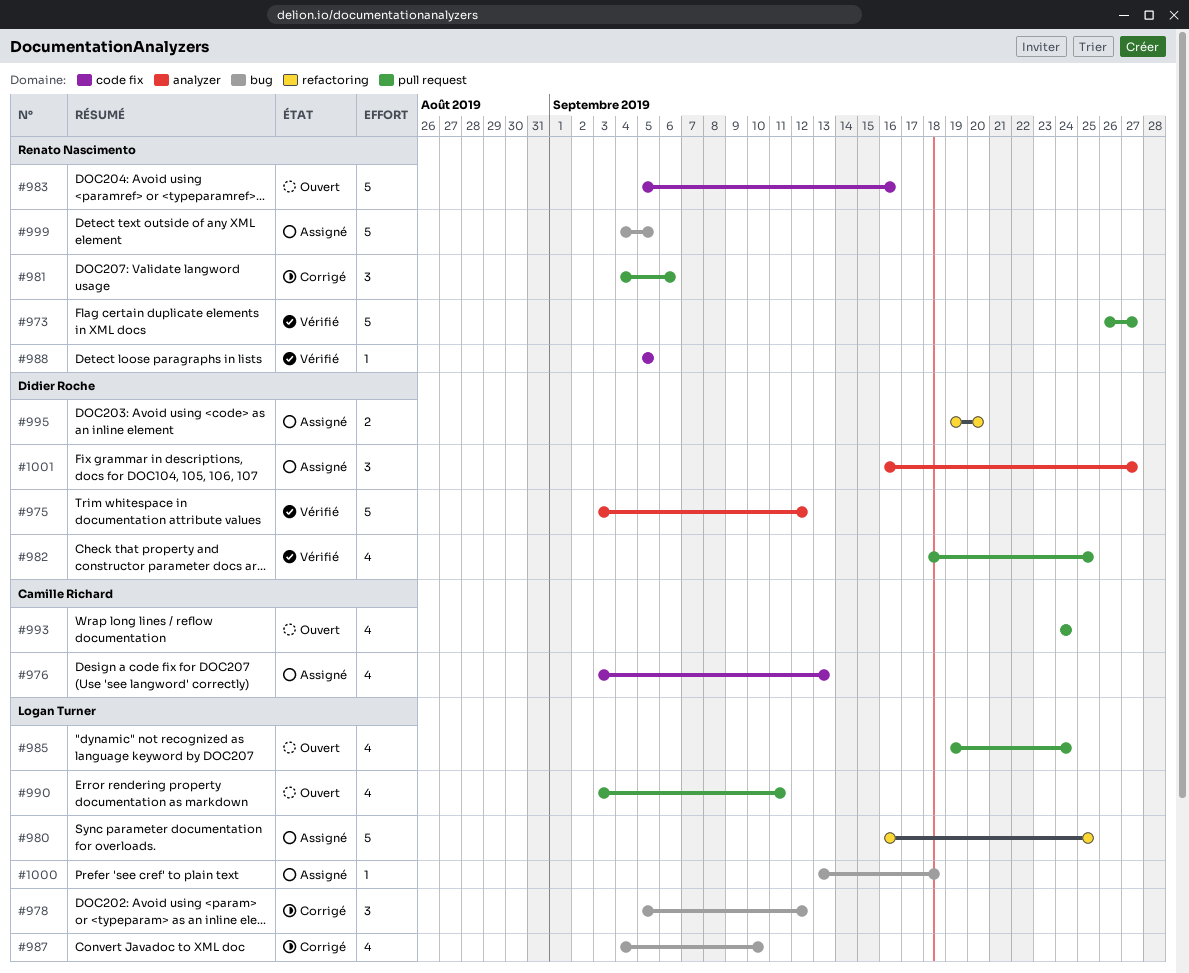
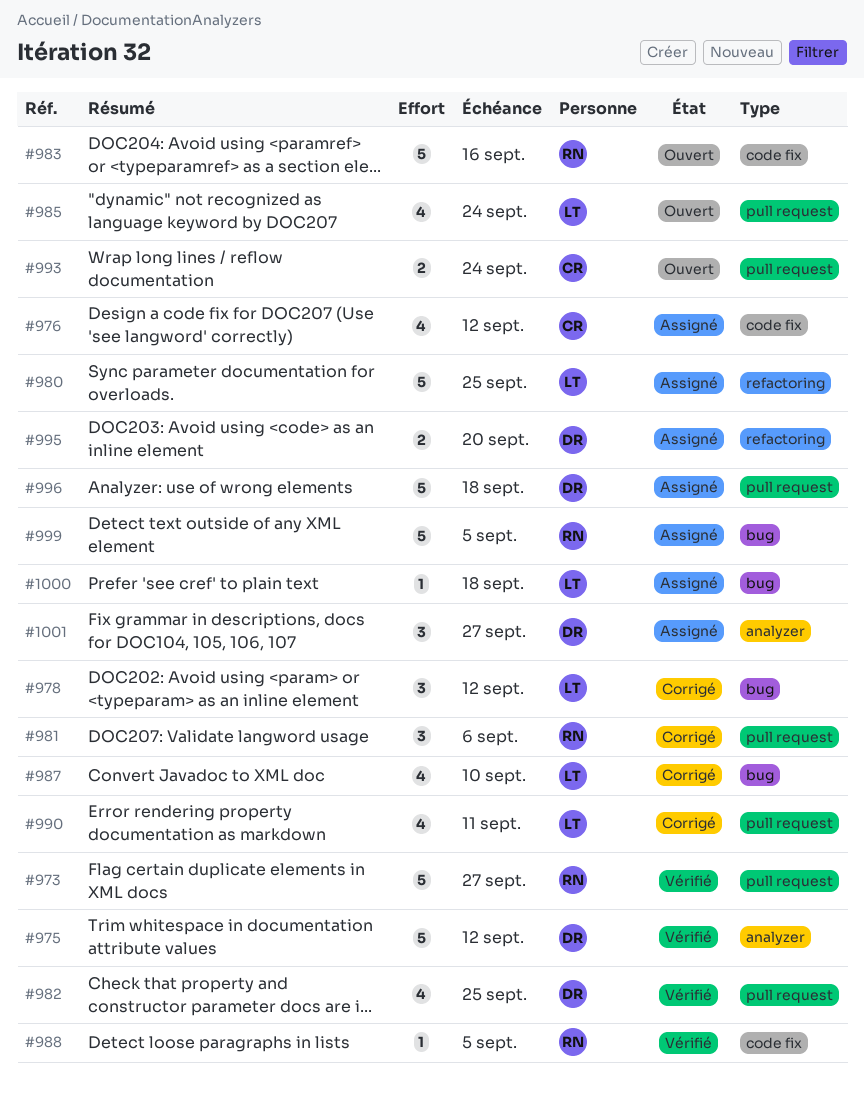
#976, due: Sep 13 -> Sep 12
#990, status: Ouvert -> Corrigé
#993, estimate: 4 -> 2
#996: none -> present

